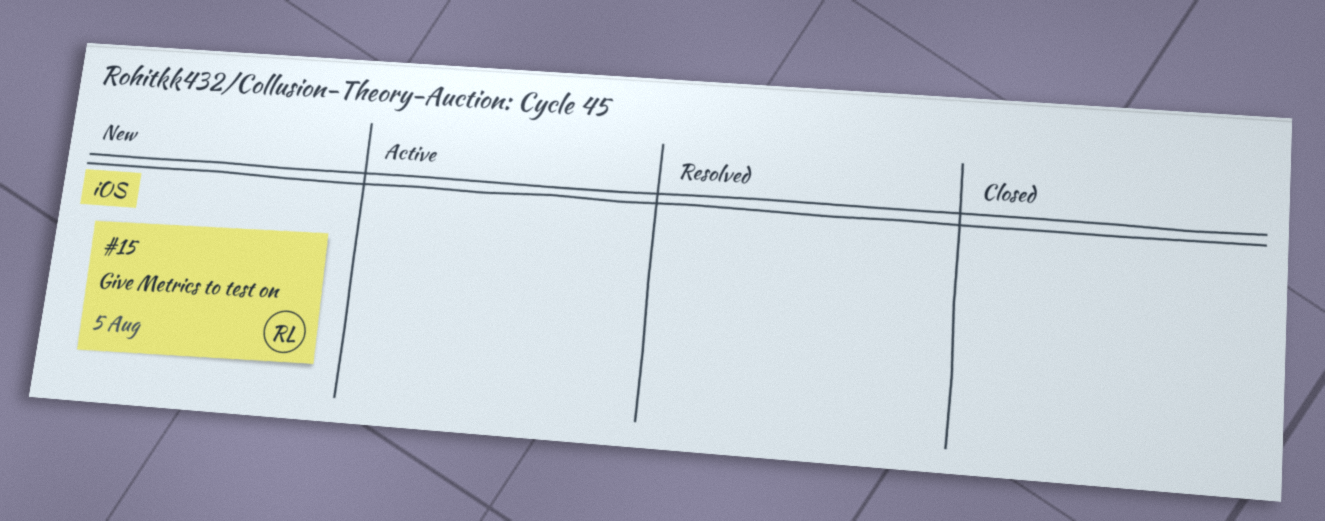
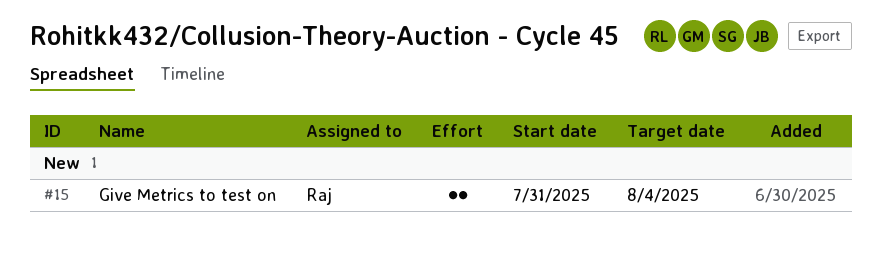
#15, due: Aug 5 -> Aug 4

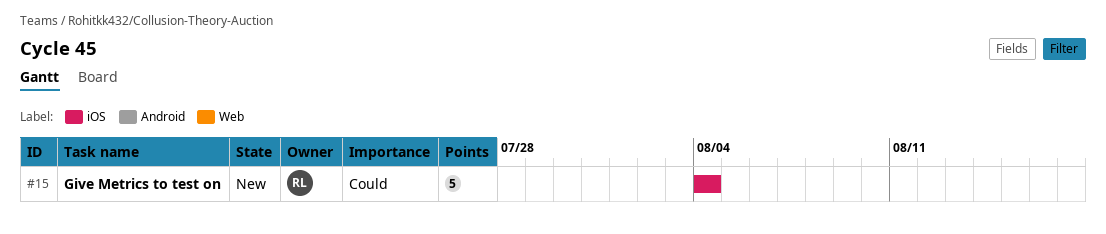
#15, estimate: 2 -> 5
#15, start: Jul 31 -> Aug 4

